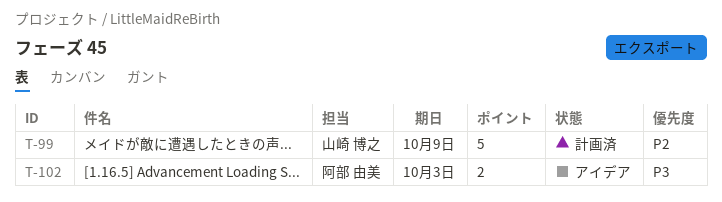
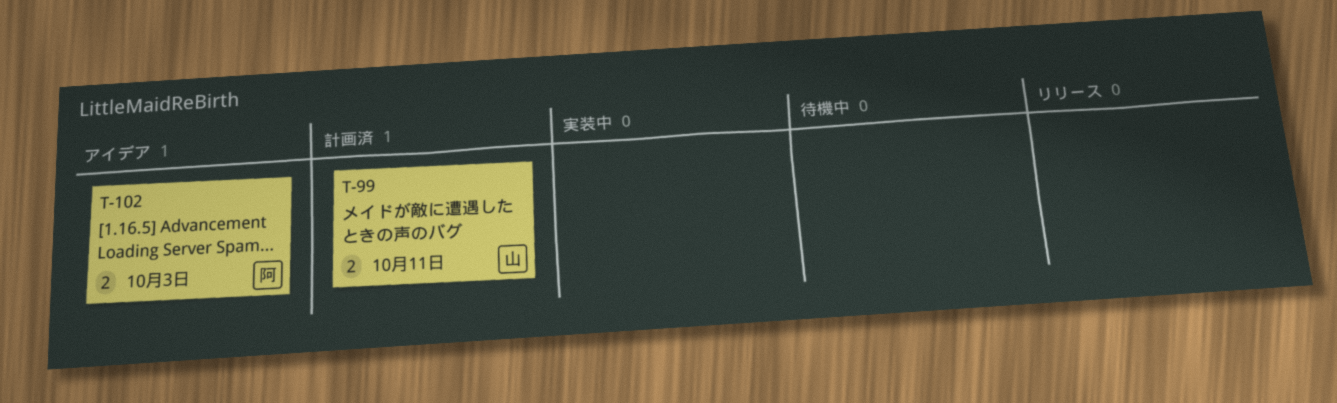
T-99, estimate: 5 -> 2
T-99, due: Oct 9 -> Oct 11

